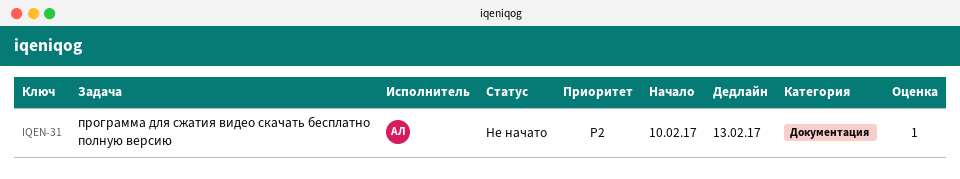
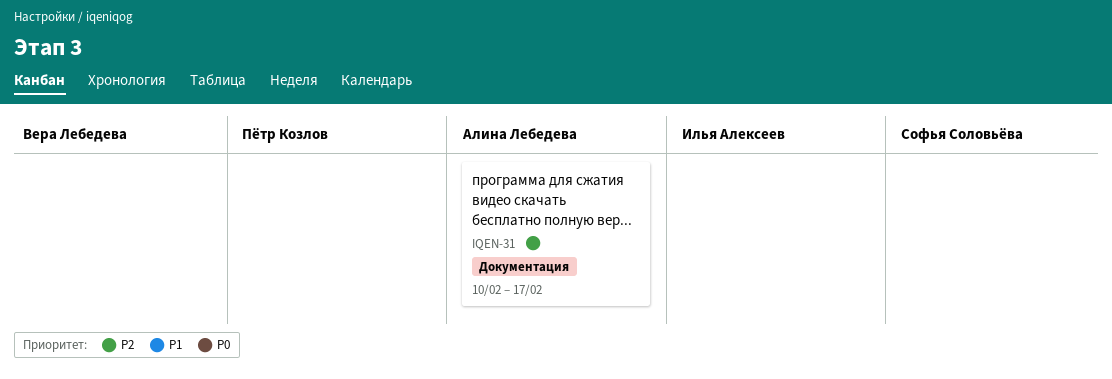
IQEN-31, due: Feb 13 -> Feb 17

